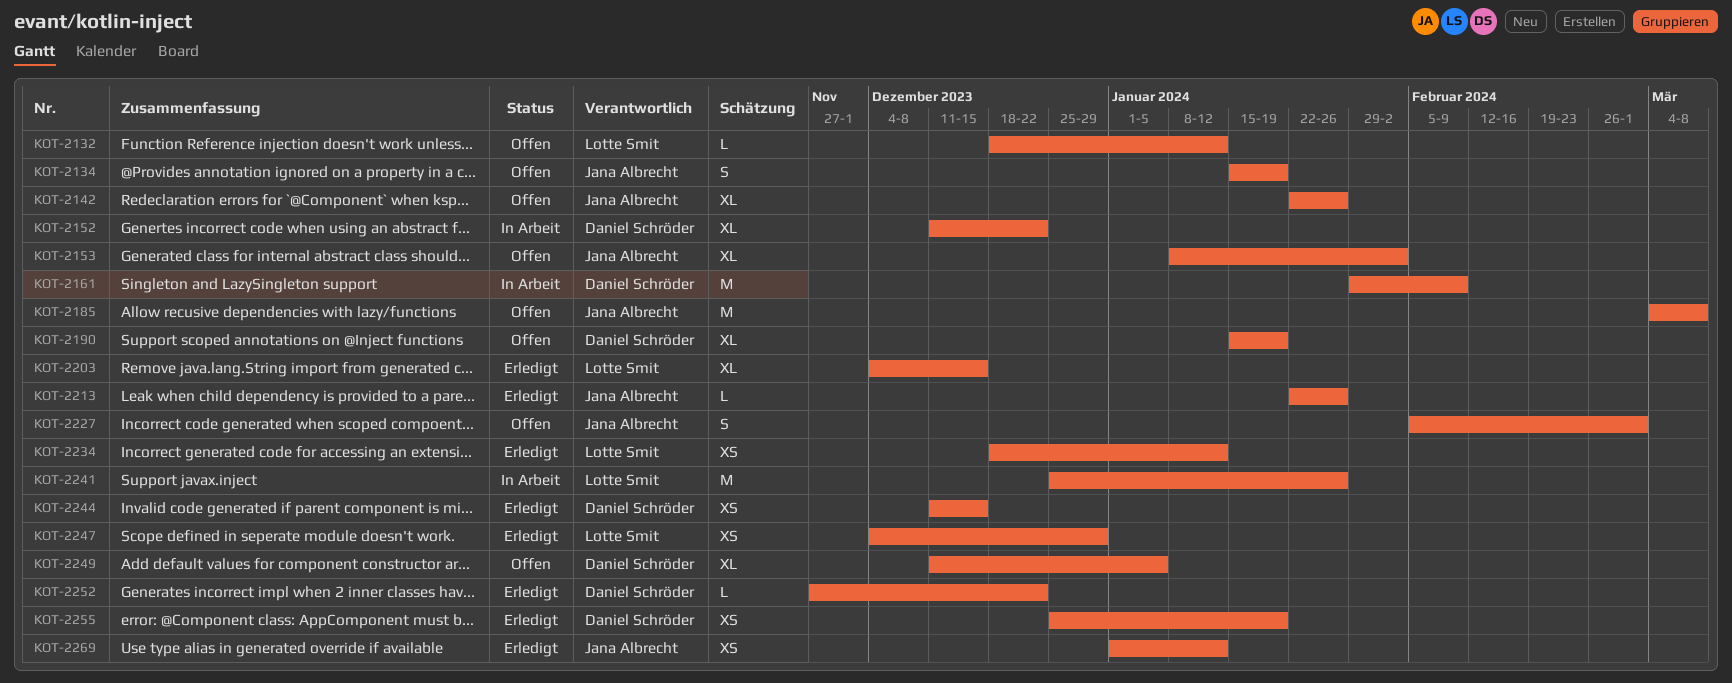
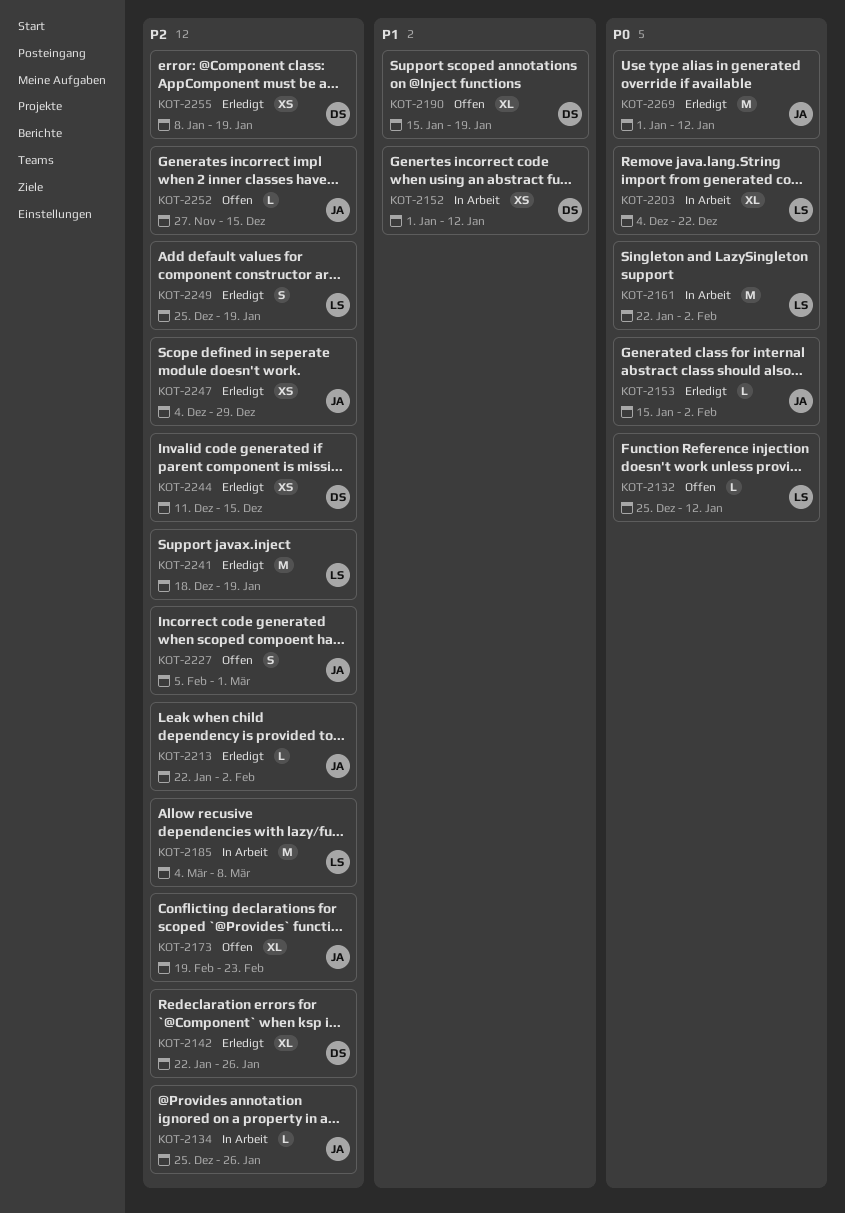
KOT-2132, start: Dec 18 -> Dec 25
KOT-2134, status: Offen -> In Arbeit
KOT-2134, estimate: S -> L
KOT-2134, start: Jan 15 -> Dec 25
KOT-2134, due: Jan 19 -> Jan 26
KOT-2142, status: Offen -> Erledigt
KOT-2142, owner: Jana Albrecht -> Daniel Schröder
KOT-2152, estimate: XL -> XS
KOT-2152, start: Dec 11 -> Jan 1
KOT-2152, due: Dec 22 -> Jan 12
KOT-2153, status: Offen -> Erledigt
KOT-2153, estimate: XL -> L
KOT-2153, start: Jan 8 -> Jan 15
KOT-2161, owner: Daniel Schröder -> Lotte Smit
KOT-2161, start: Jan 29 -> Jan 22
KOT-2161, due: Feb 9 -> Feb 2
KOT-2173: none -> present
KOT-2185, status: Offen -> In Arbeit
KOT-2185, owner: Jana Albrecht -> Lotte Smit
KOT-2203, status: Erledigt -> In Arbeit
KOT-2203, due: Dec 15 -> Dec 22
KOT-2213, due: Jan 26 -> Feb 2
KOT-2234: present -> none
KOT-2241, status: In Arbeit -> Erledigt
KOT-2241, start: Dec 25 -> Dec 18
KOT-2241, due: Jan 26 -> Jan 19
KOT-2247, owner: Lotte Smit -> Jana Albrecht
KOT-2249, status: Offen -> Erledigt
KOT-2249, owner: Daniel Schröder -> Lotte Smit
KOT-2249, estimate: XL -> S
KOT-2249, start: Dec 11 -> Dec 25
KOT-2249, due: Jan 5 -> Jan 19
KOT-2252, status: Erledigt -> Offen
KOT-2252, owner: Daniel Schröder -> Jana Albrecht
KOT-2252, due: Dec 22 -> Dec 15
KOT-2255, start: Dec 25 -> Jan 8
KOT-2269, estimate: XS -> M

